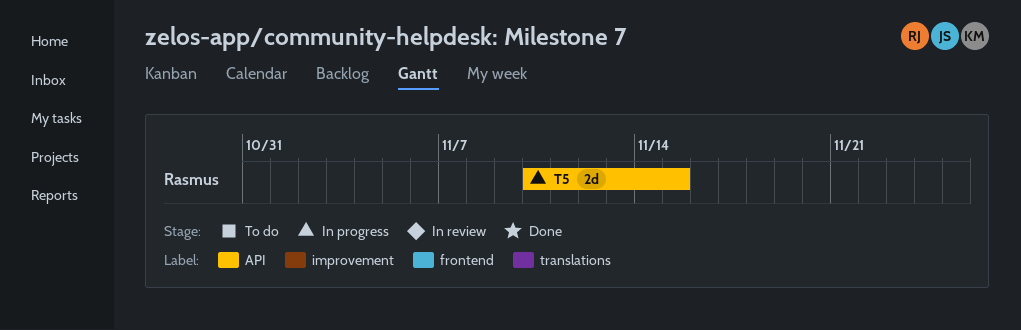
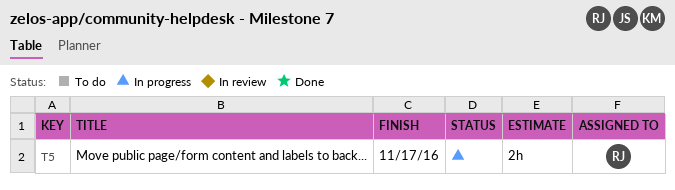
T5, estimate: 2d -> 2h
T5, due: Nov 15 -> Nov 17

